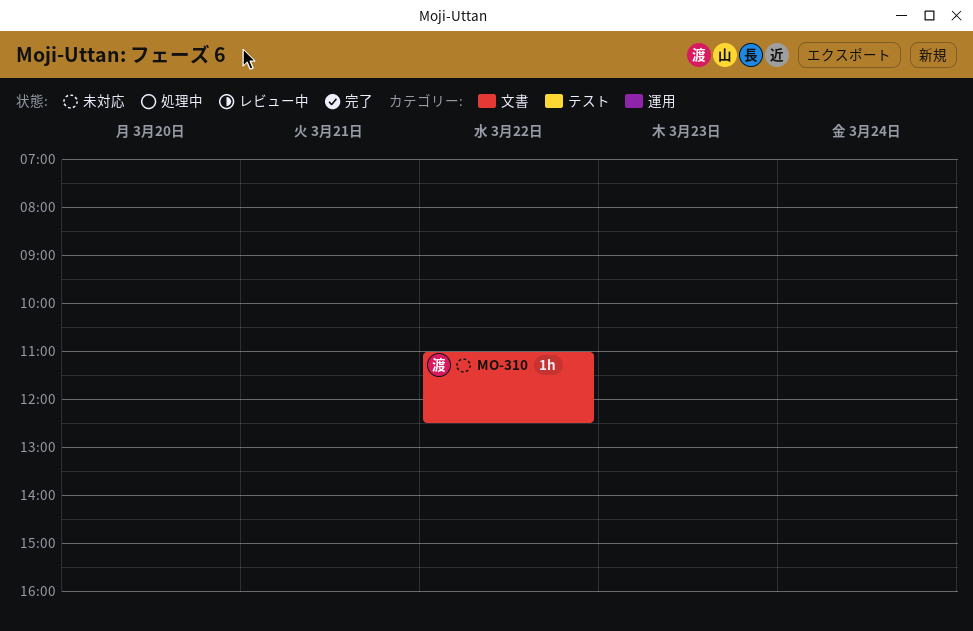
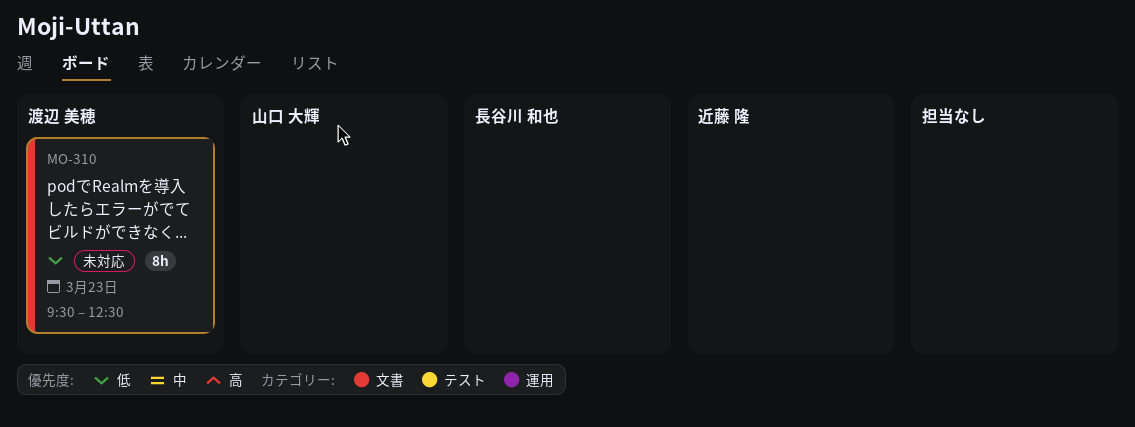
MO-310, estimate: 1h -> 8h
MO-310, day: Mar 22 -> Mar 23
MO-310, begins: 11:00 -> 09:30

